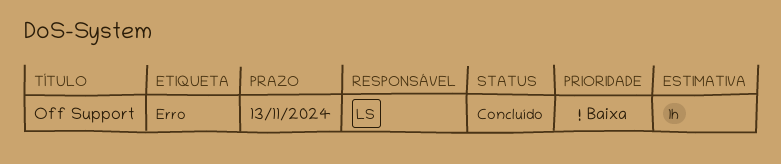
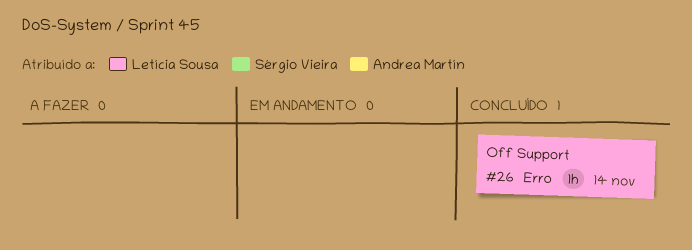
Off Support, due: Nov 13 -> Nov 14

